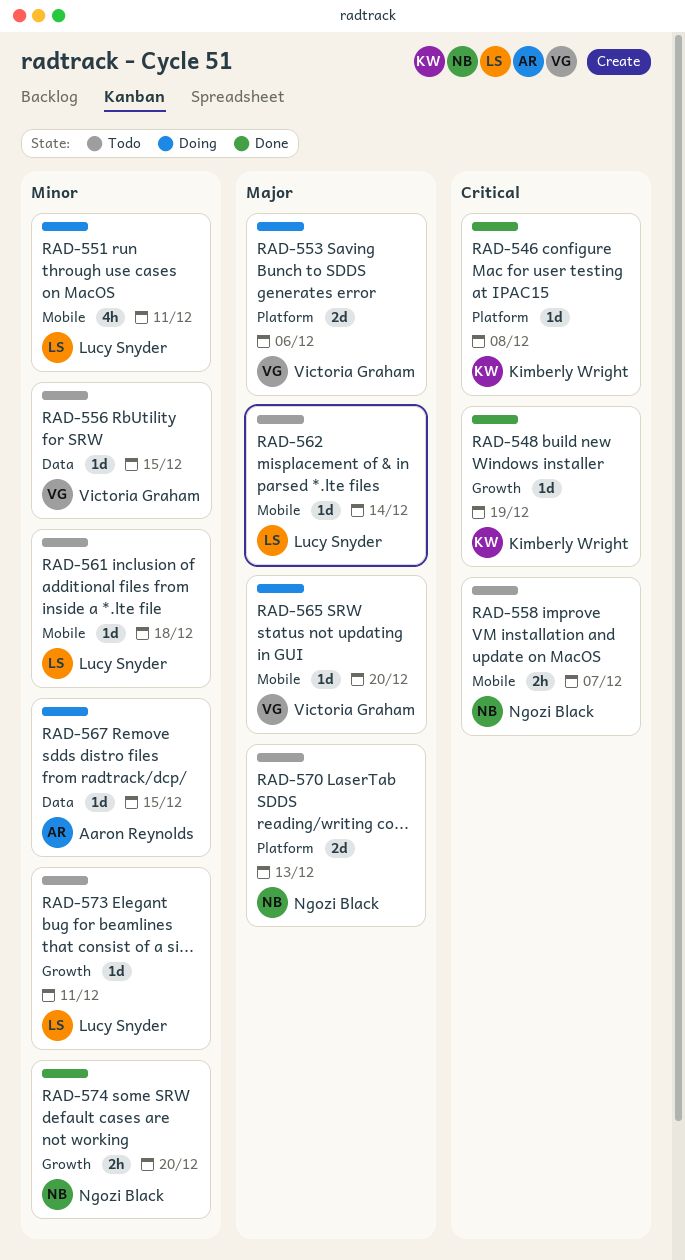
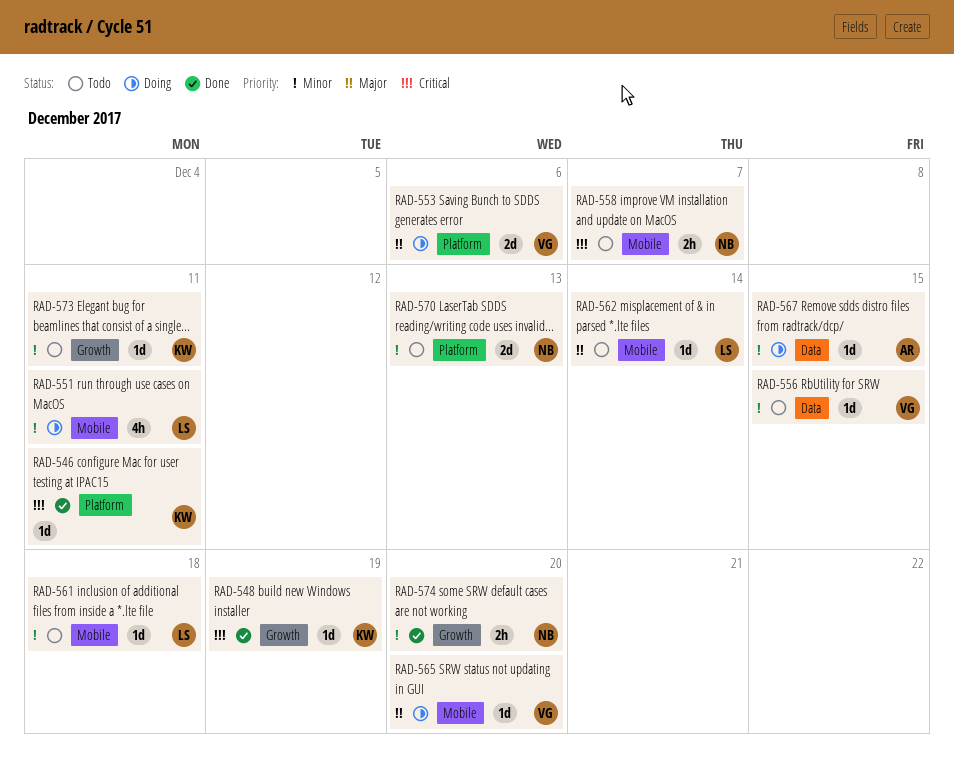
RAD-546, due: Dec 8 -> Dec 11
RAD-570, priority: Major -> Minor
RAD-573, owner: Lucy Snyder -> Kimberly Wright

